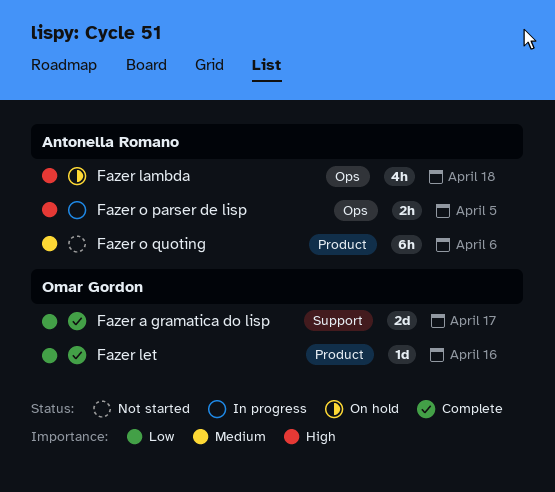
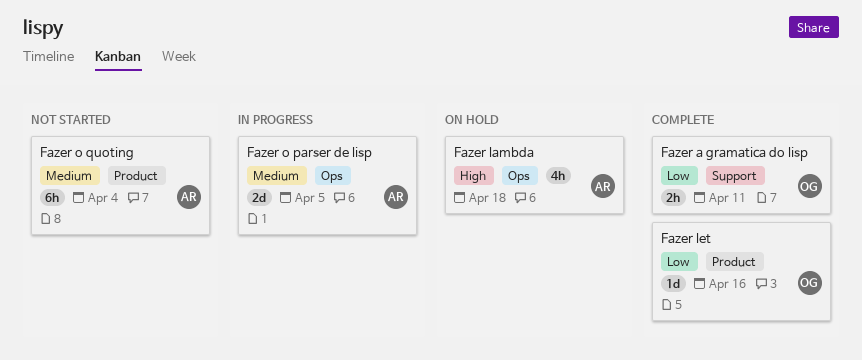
Fazer a gramatica do lisp, estimate: 2d -> 2h
Fazer a gramatica do lisp, due: Apr 17 -> Apr 11
Fazer o parser de lisp, priority: High -> Medium
Fazer o parser de lisp, estimate: 2h -> 2d
Fazer o quoting, due: Apr 6 -> Apr 4

